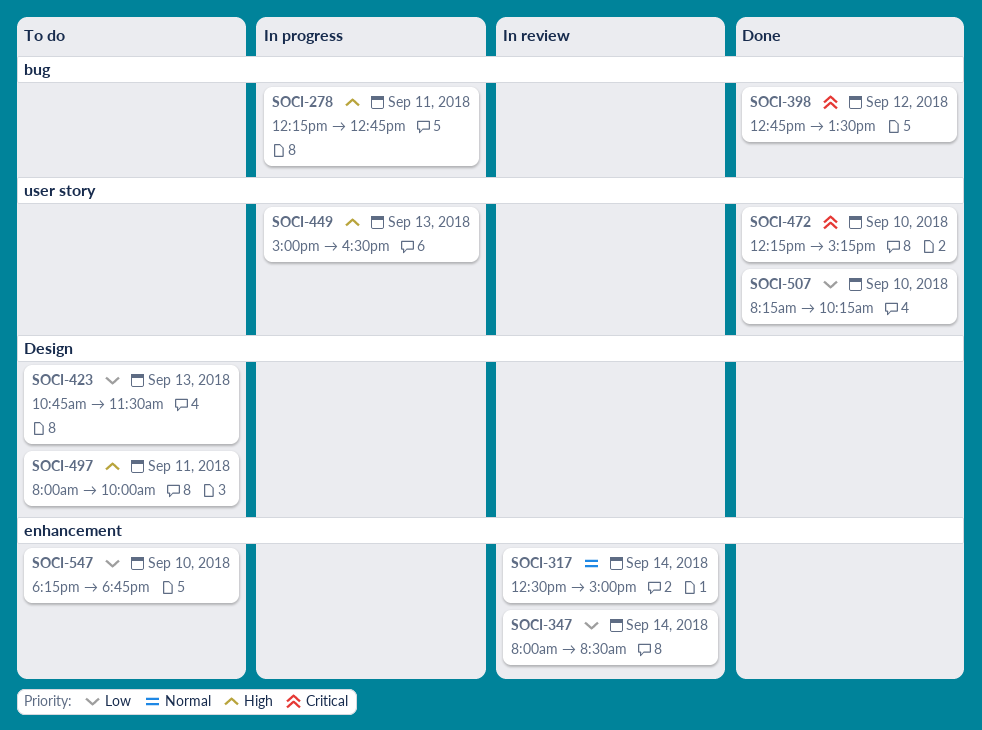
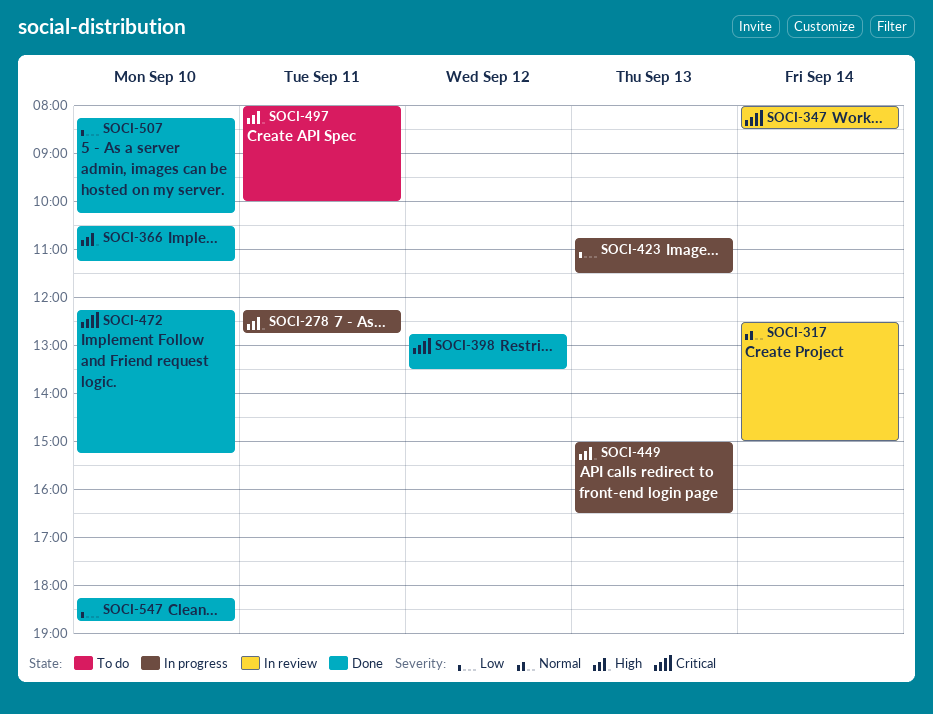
SOCI-347, priority: Low -> Critical
SOCI-366: none -> present
SOCI-423, status: To do -> In progress
SOCI-547, status: To do -> Done

